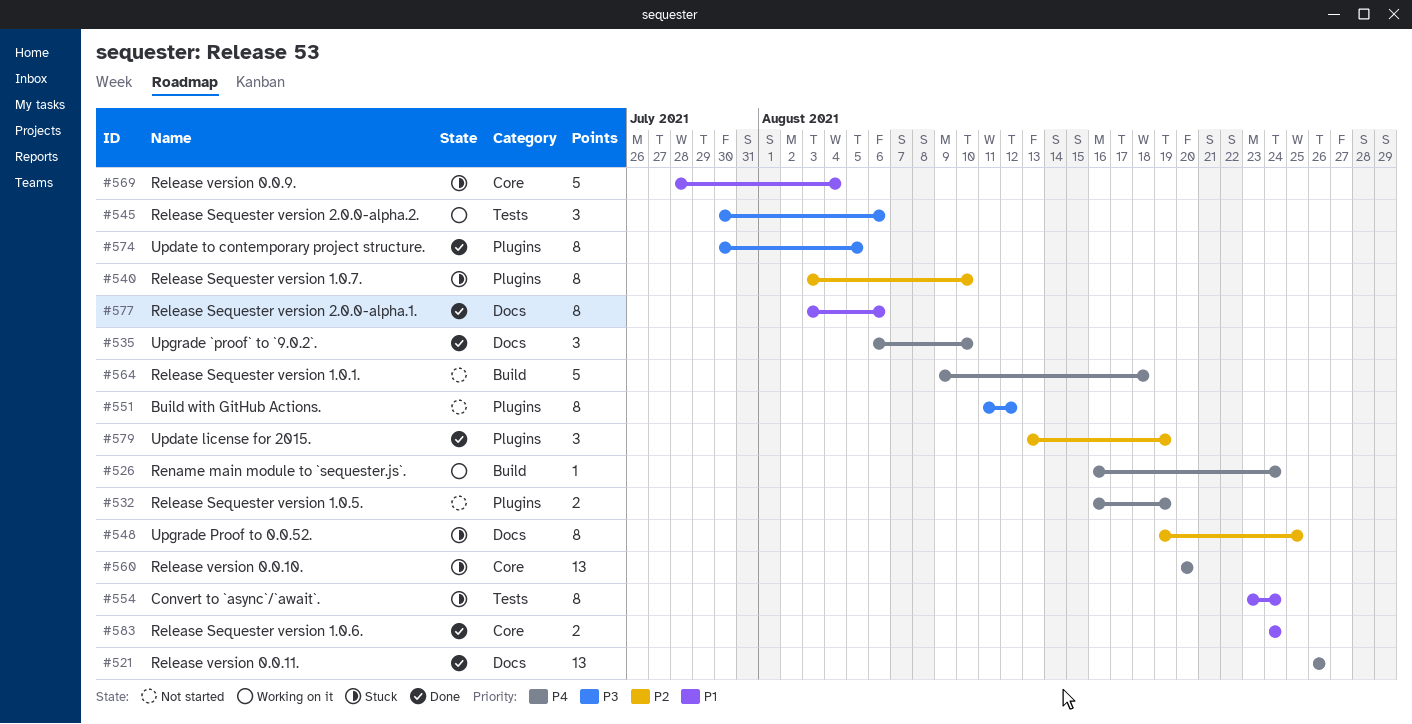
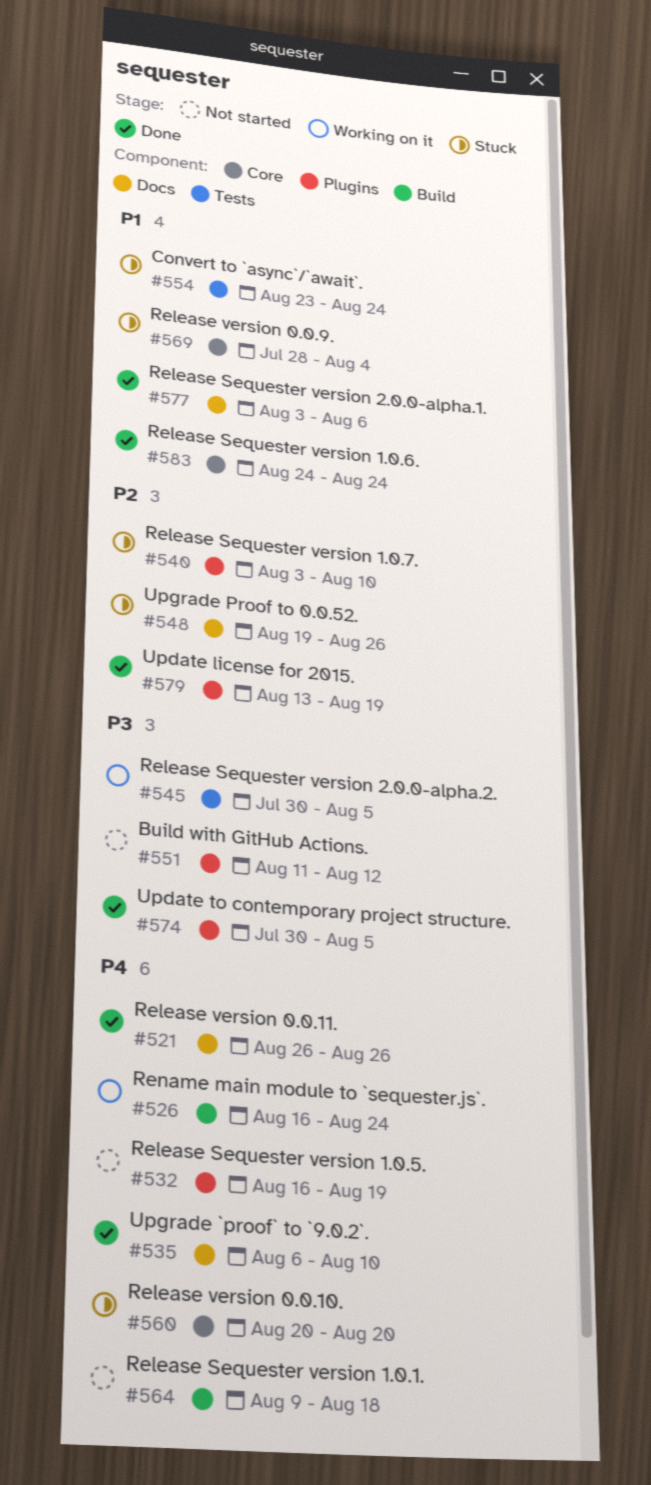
#545, due: Aug 6 -> Aug 5
#548, due: Aug 25 -> Aug 26

